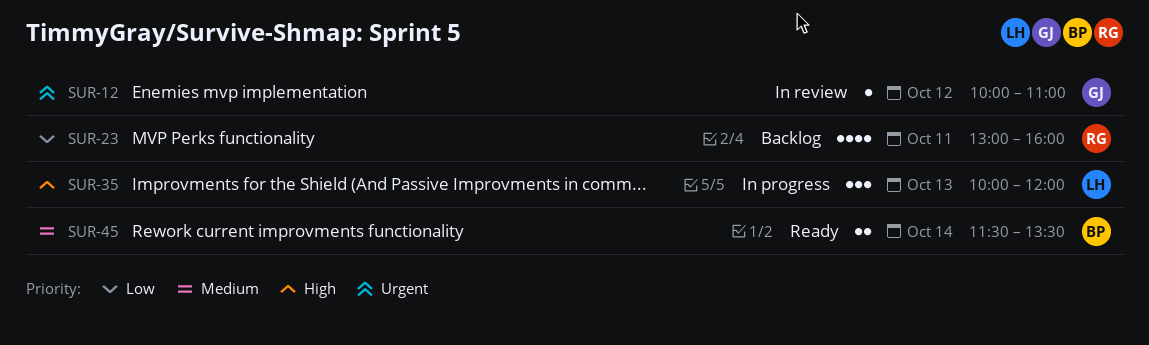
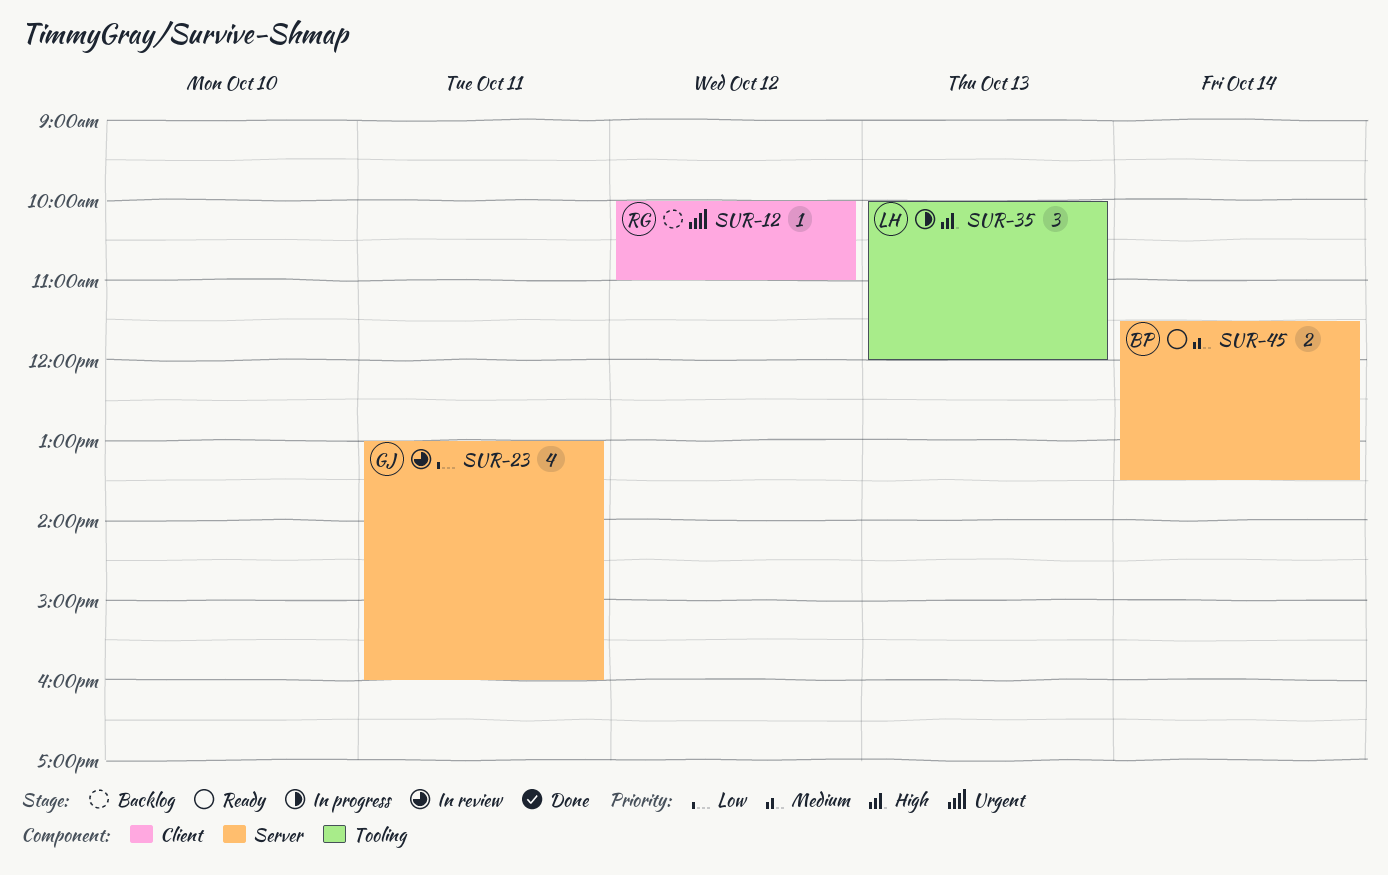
SUR-12, status: In review -> Backlog
SUR-12, owner: GJ -> RG
SUR-23, status: Backlog -> In review
SUR-23, owner: RG -> GJ

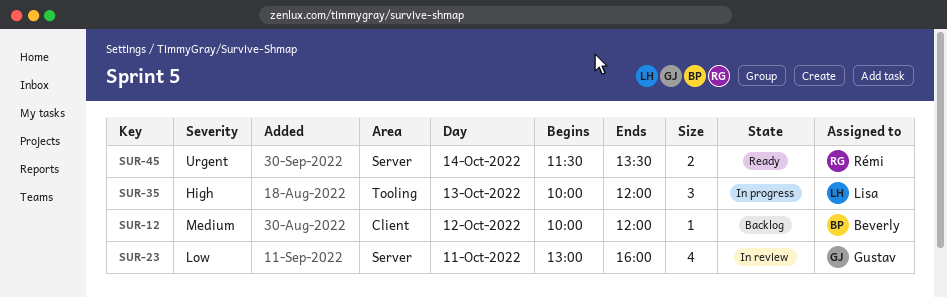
SUR-12, owner: Rémi -> Beverly
SUR-12, priority: Urgent -> Medium
SUR-12, ends: 11:00 -> 12:00
SUR-45, owner: Beverly -> Rémi
SUR-45, priority: Medium -> Urgent

